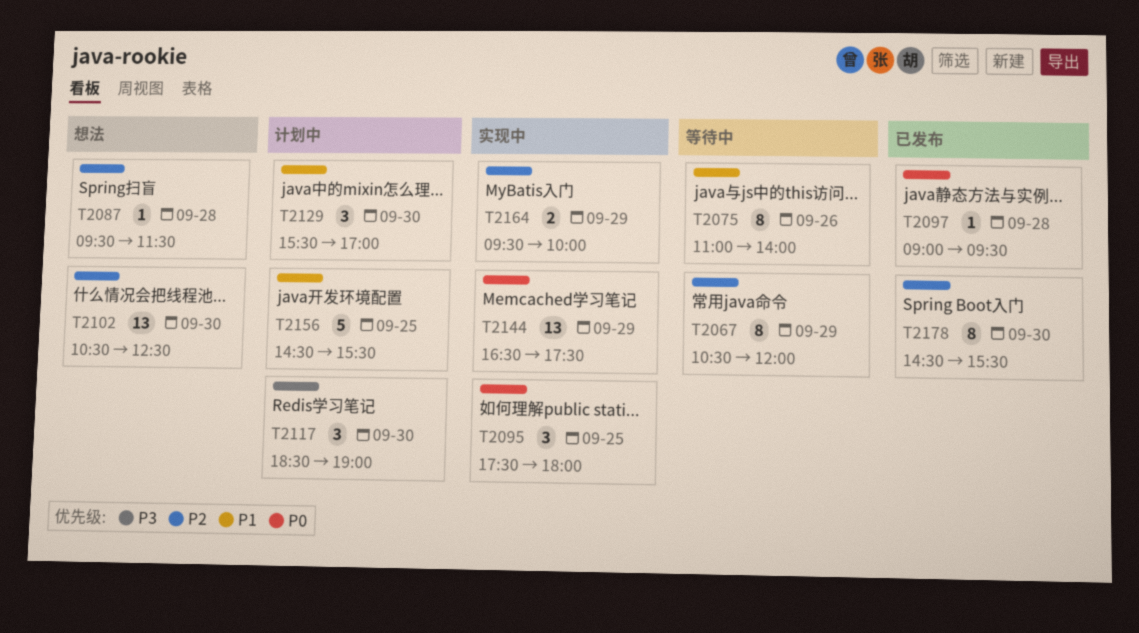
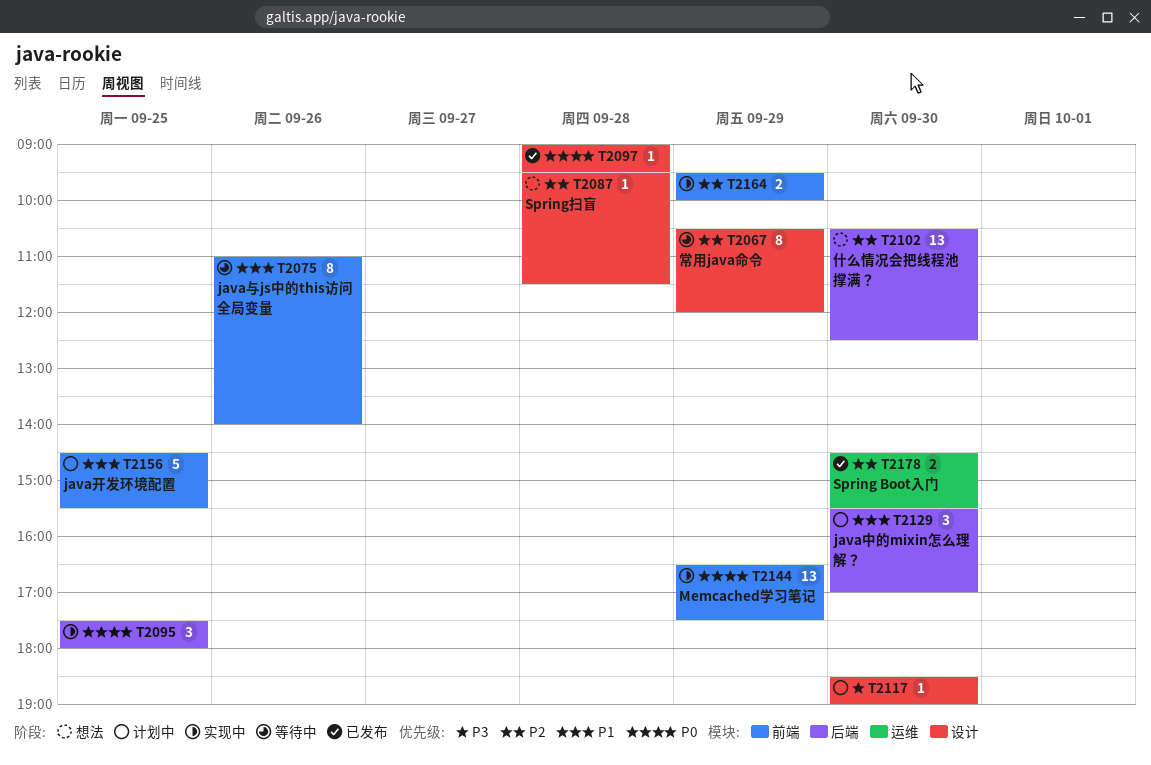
T2117, estimate: 3 -> 1
T2178, estimate: 8 -> 2

